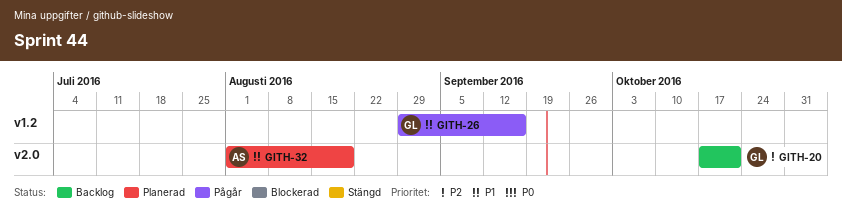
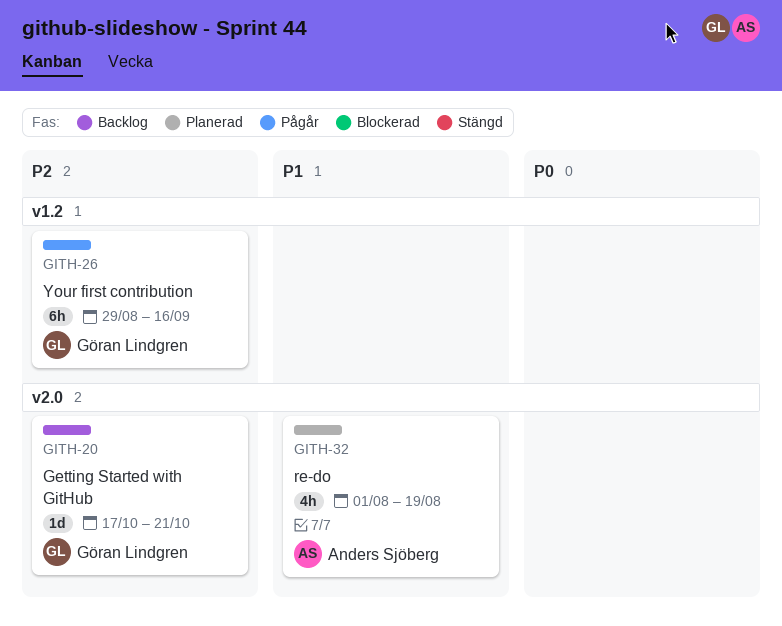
GITH-26, priority: P1 -> P2

